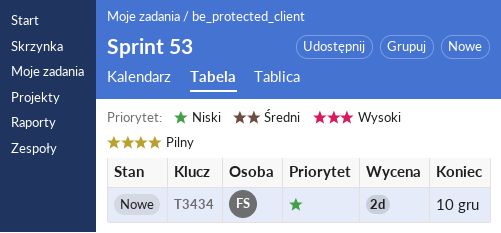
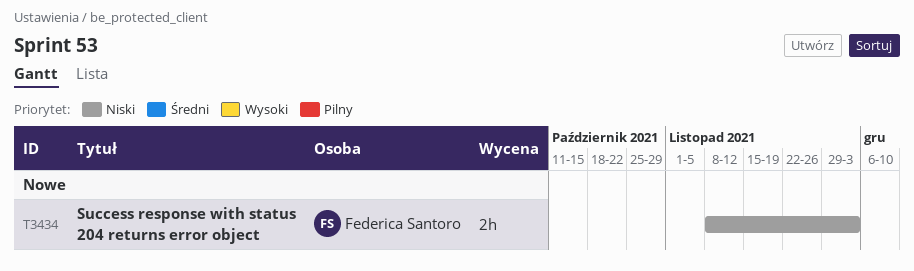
T3434, estimate: 2d -> 2h
T3434, due: Dec 10 -> Dec 3

